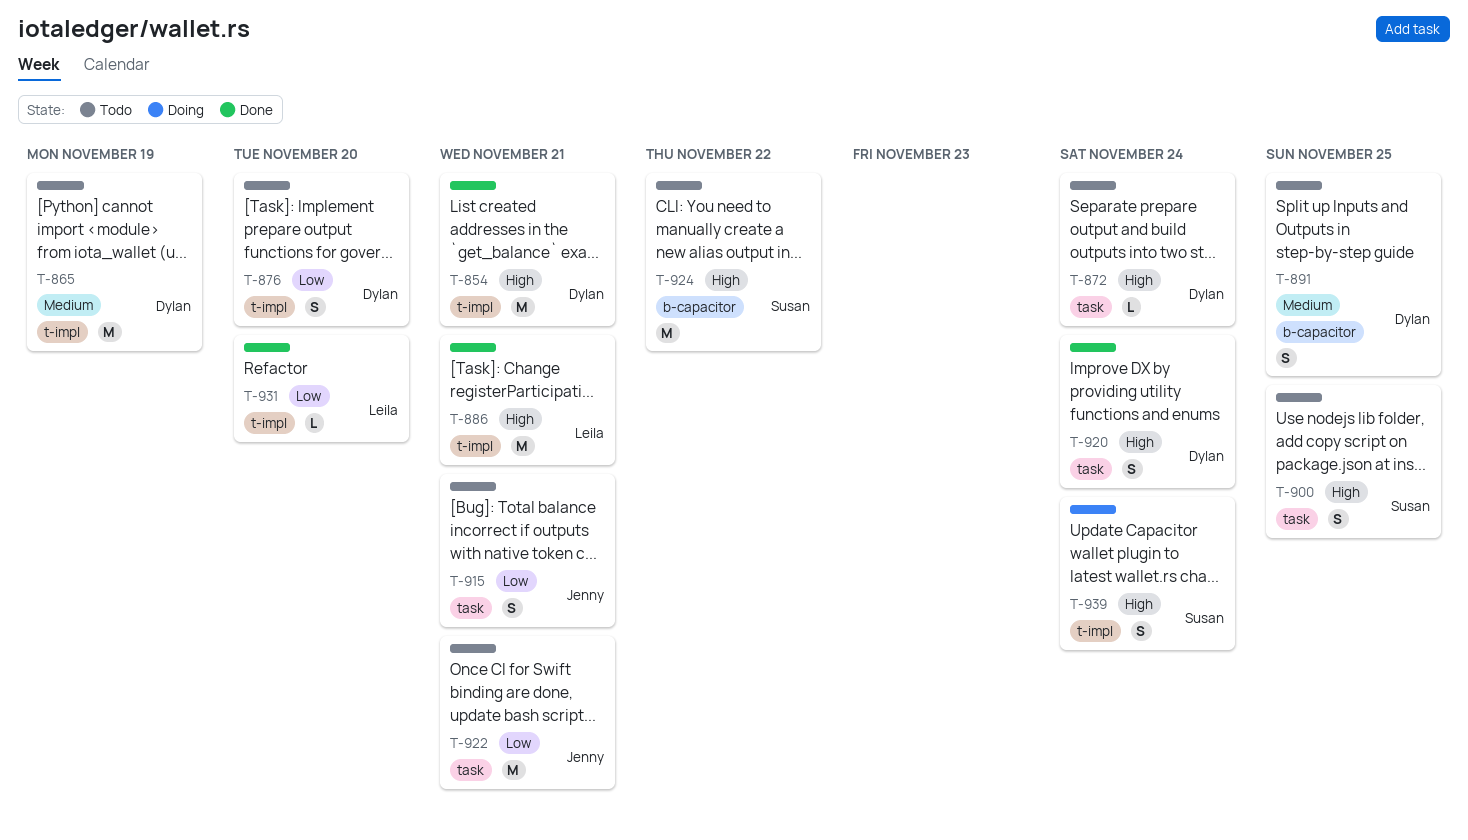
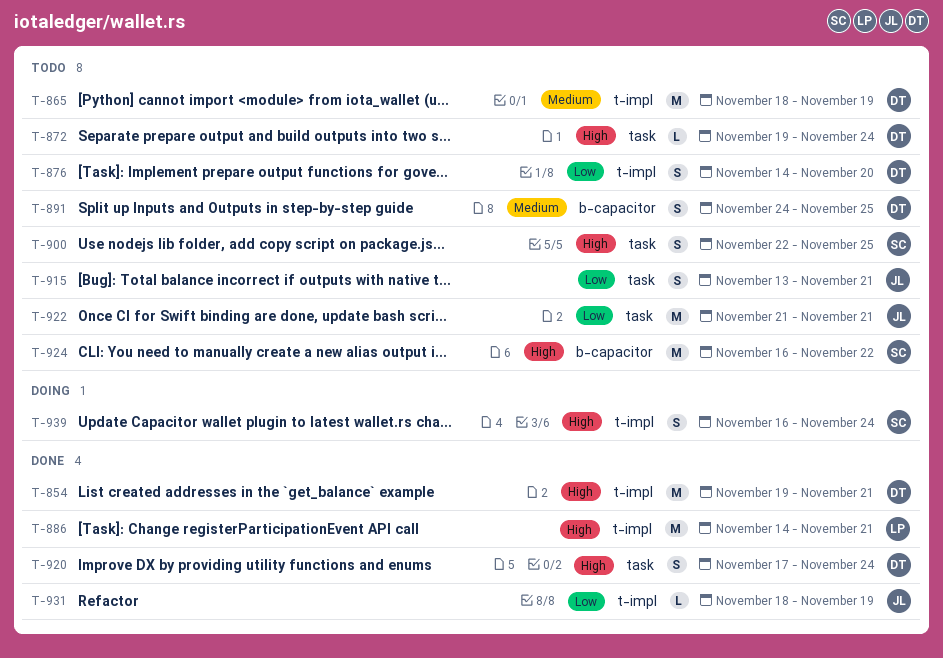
T-931, owner: Leila -> Jenny
T-931, due: Nov 20 -> Nov 19

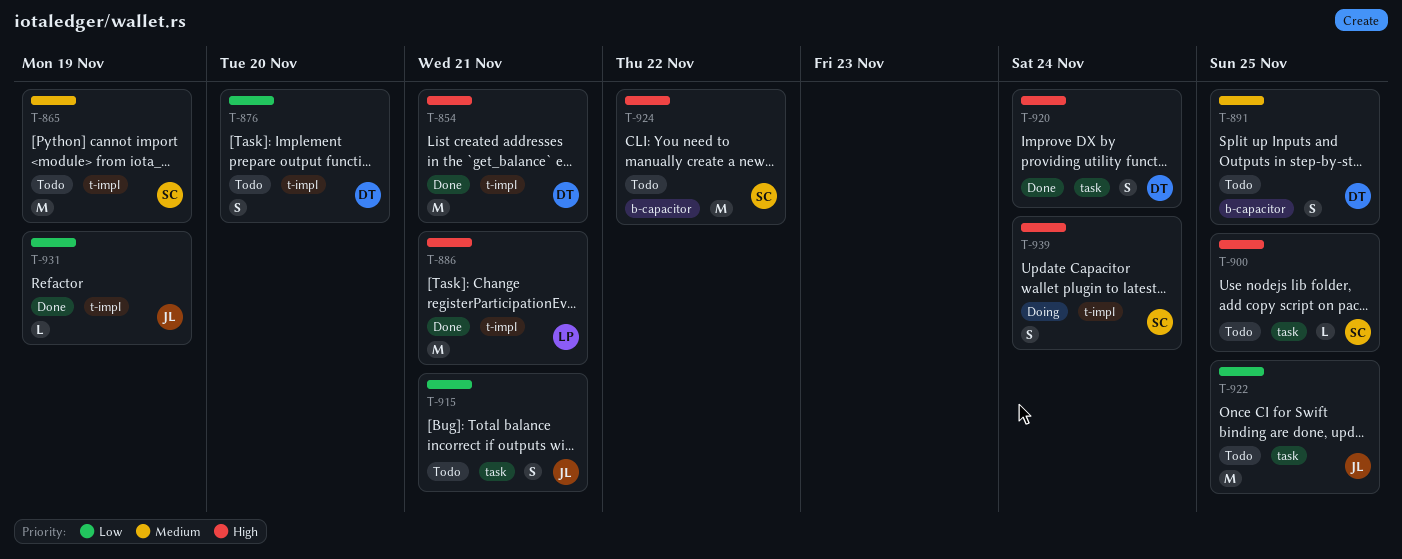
T-865, owner: DT -> SC
T-872: present -> none
T-900, estimate: S -> L
T-922, due: Nov 21 -> Nov 25

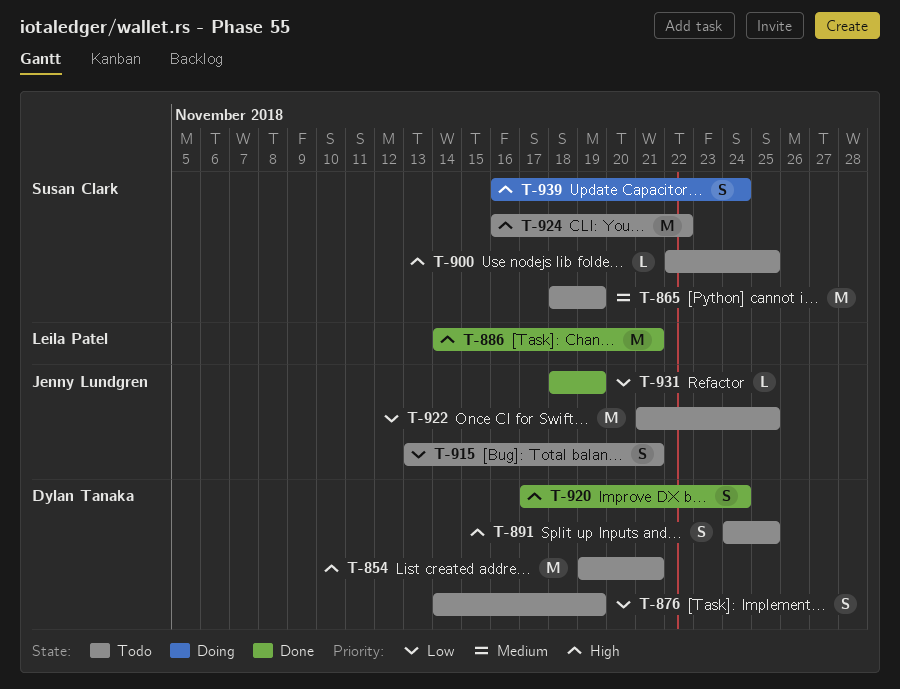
T-854, status: Done -> Todo
T-876, due: Nov 20 -> Nov 19
T-891, priority: Medium -> High

